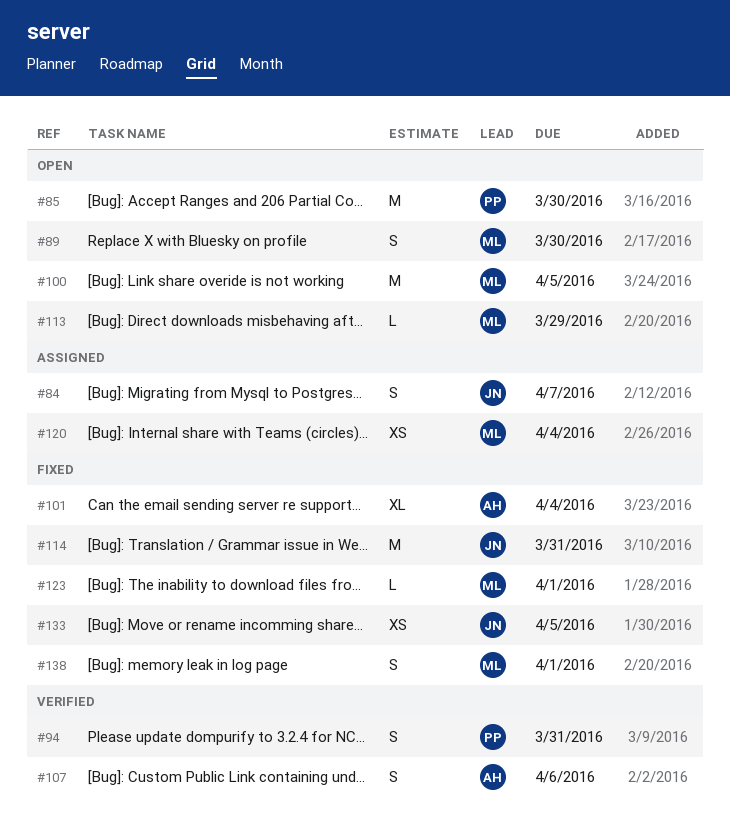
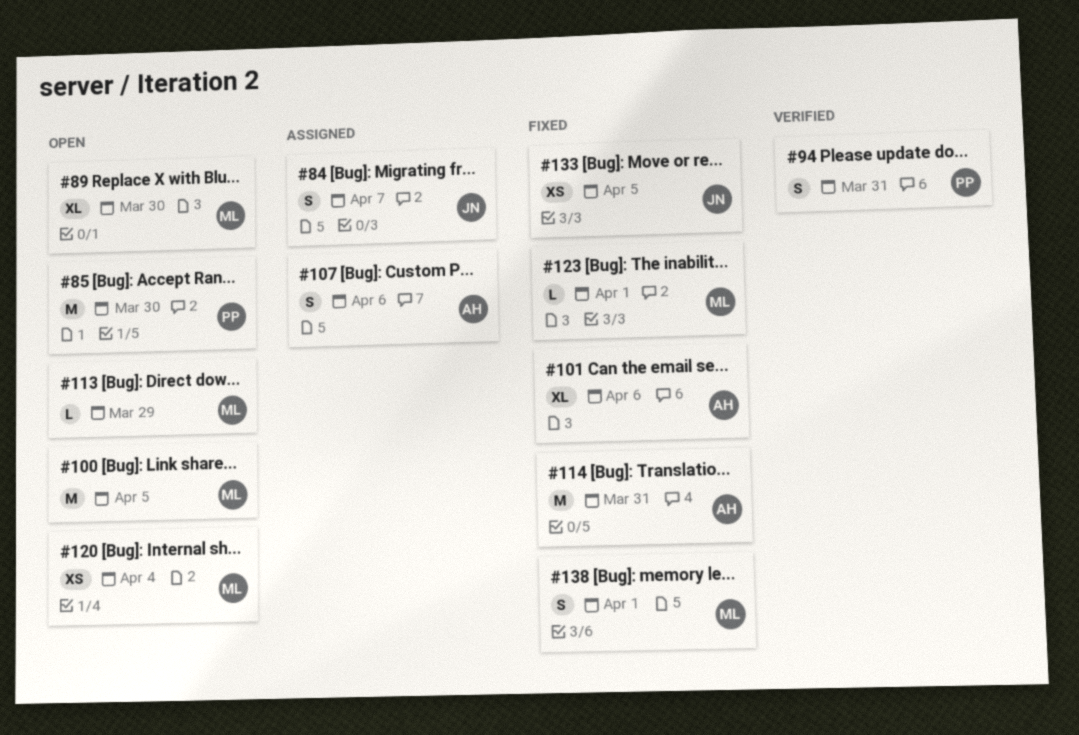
#89, estimate: S -> XL
#101, due: Apr 4 -> Apr 6
#107, status: Verified -> Assigned
#114, owner: JN -> AH
#120, status: Assigned -> Open

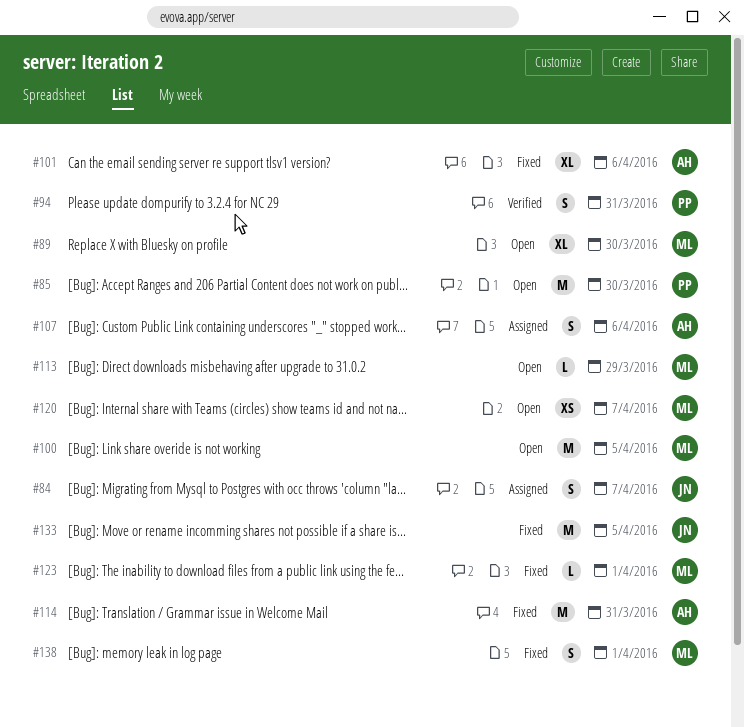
#120, due: Apr 4 -> Apr 7
#133, estimate: XS -> M

